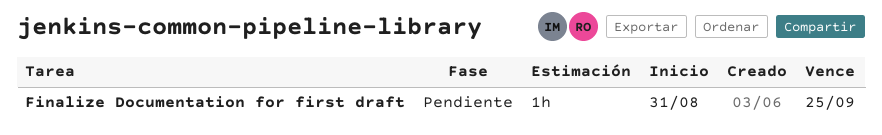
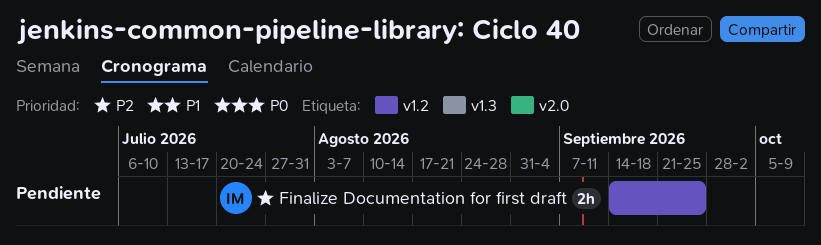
Finalize Documentation for first draft, estimate: 1h -> 2h
Finalize Documentation for first draft, start: Aug 31 -> Sep 14

